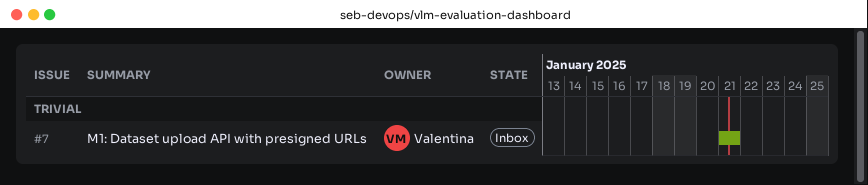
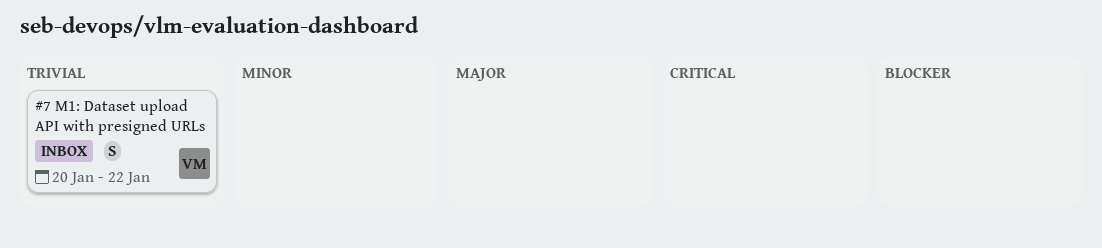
#7, start: Jan 21 -> Jan 20
#7, due: Jan 21 -> Jan 22

